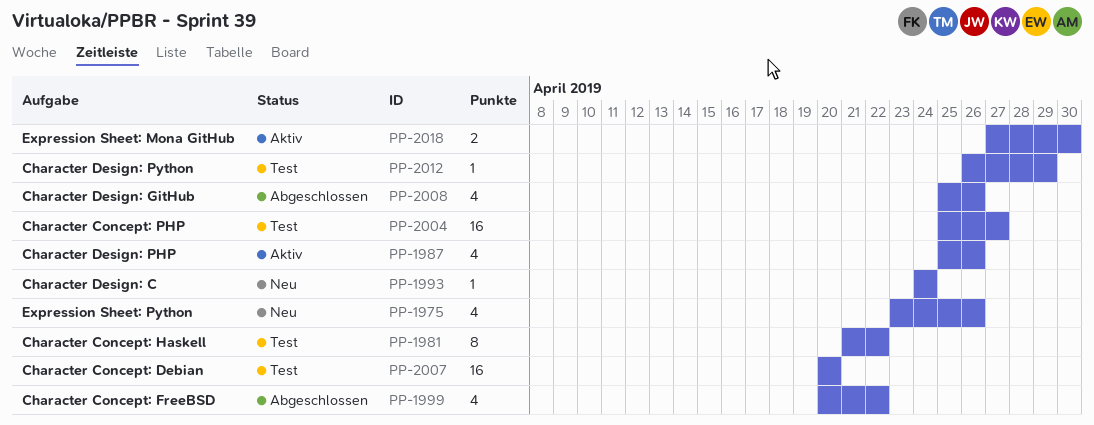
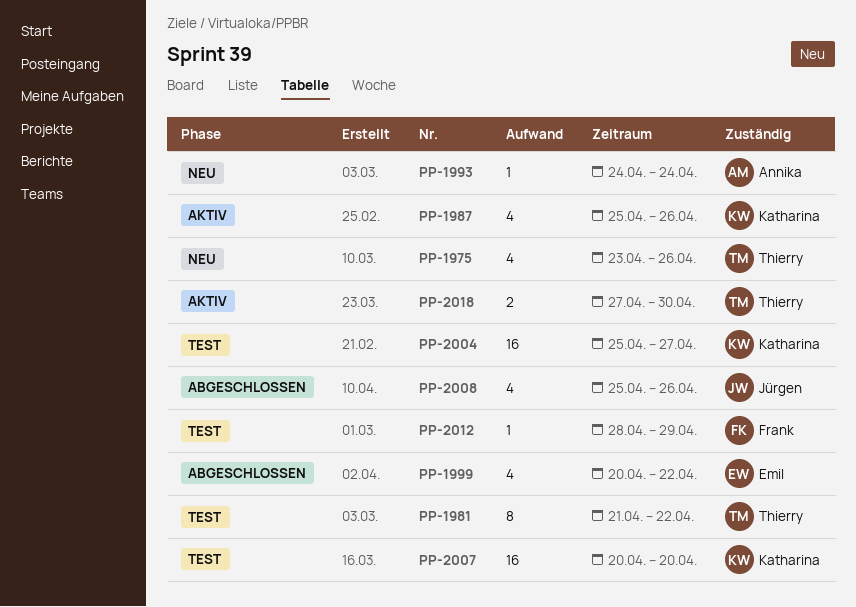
PP-2012, start: Apr 26 -> Apr 28

